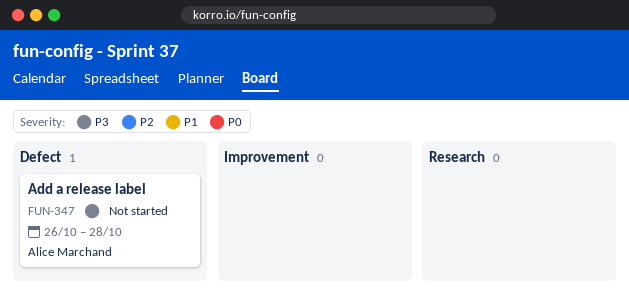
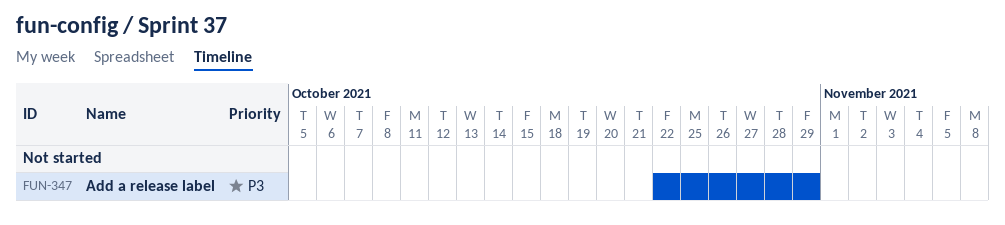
FUN-347, start: Oct 26 -> Oct 22
FUN-347, due: Oct 28 -> Oct 29

